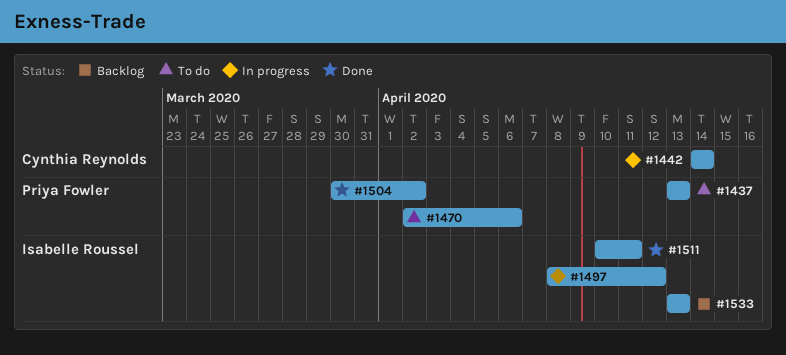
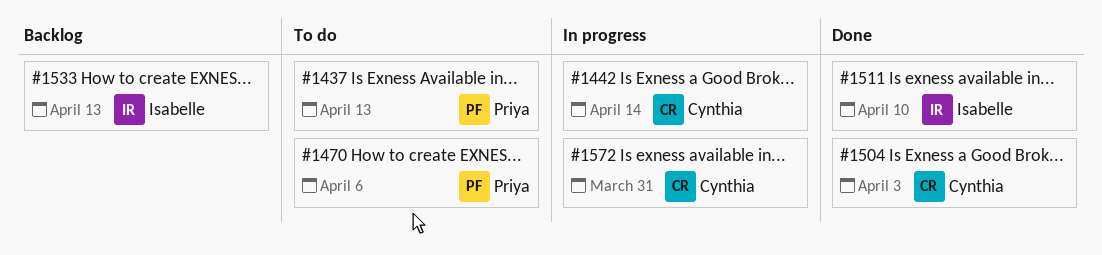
#1497: present -> none
#1504, owner: Priya Fowler -> Cynthia Reynolds
#1504, due: Apr 2 -> Apr 3
#1511, due: Apr 11 -> Apr 10
#1572: none -> present

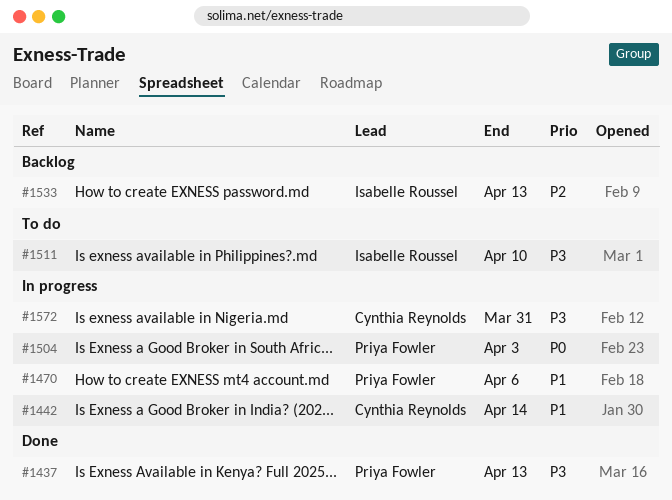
#1437, status: To do -> Done
#1470, status: To do -> In progress
#1504, status: Done -> In progress
#1504, owner: Cynthia Reynolds -> Priya Fowler
#1511, status: Done -> To do

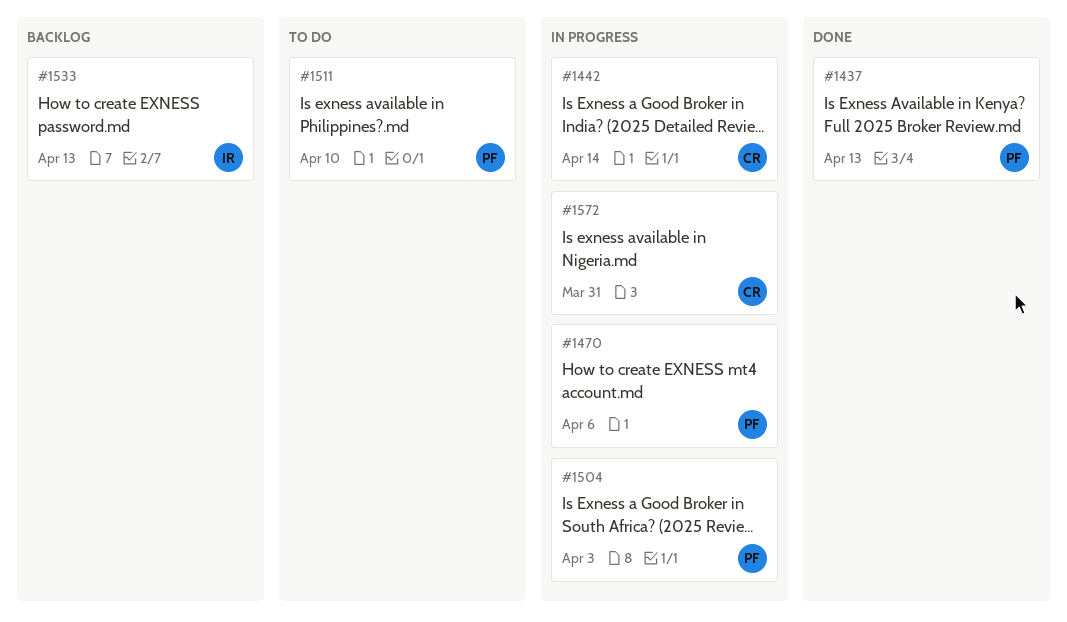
#1511, owner: Isabelle Roussel -> Priya Fowler

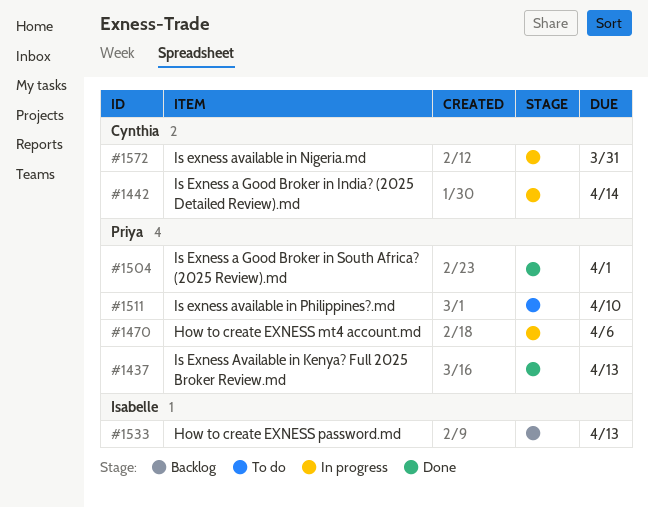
#1504, status: In progress -> Done
#1504, due: Apr 3 -> Apr 1

